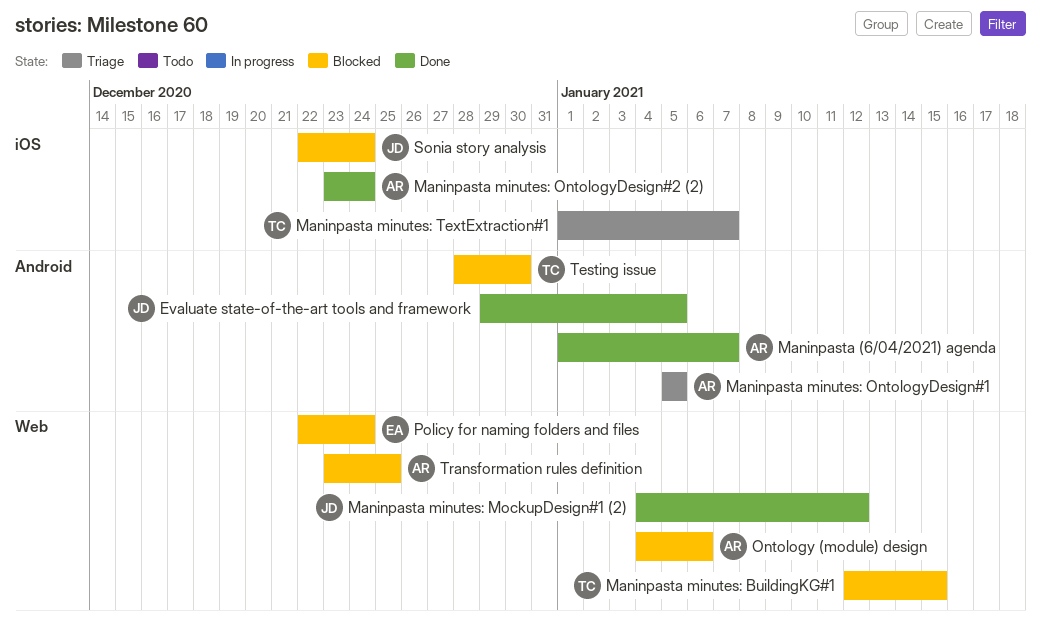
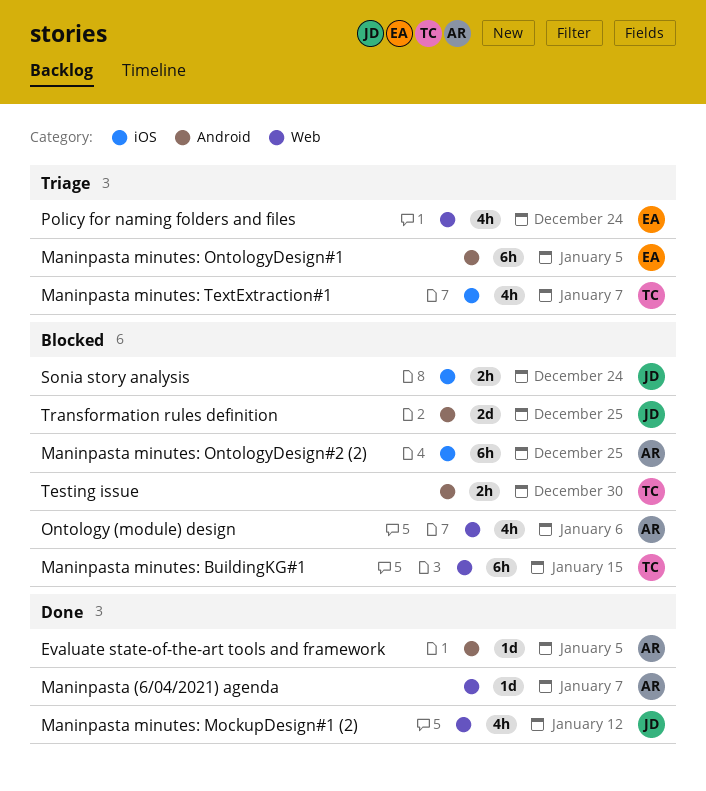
Evaluate state-of-the-art tools and framework, owner: JD -> AR
Maninpasta (6/04/2021) agenda, label: Android -> Web
Maninpasta minutes: OntologyDesign#1, owner: AR -> EA
Maninpasta minutes: OntologyDesign#2 (2), status: Done -> Blocked
Maninpasta minutes: OntologyDesign#2 (2), due: Dec 24 -> Dec 25
Policy for naming folders and files, status: Blocked -> Triage
Transformation rules definition, owner: AR -> JD
Transformation rules definition, label: Web -> Android

